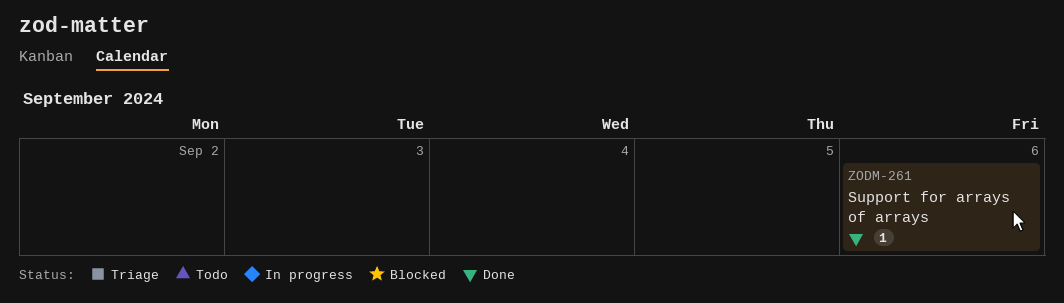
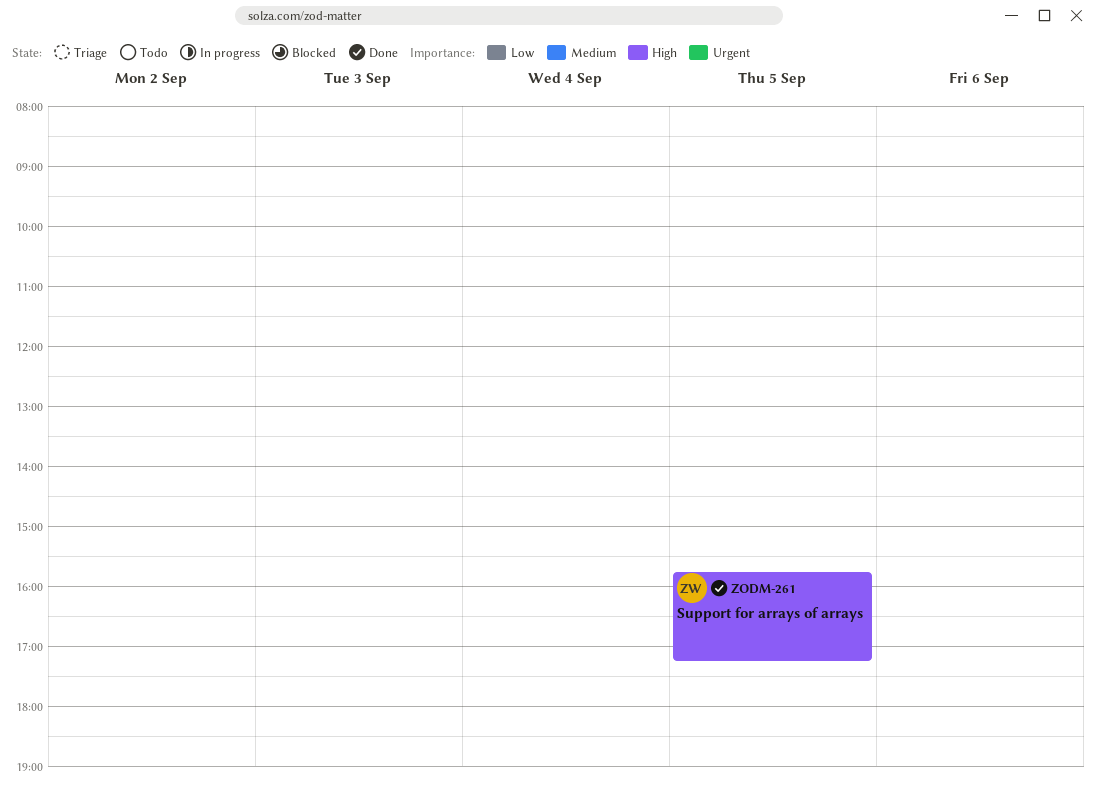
ZODM-261, day: Sep 6 -> Sep 5

